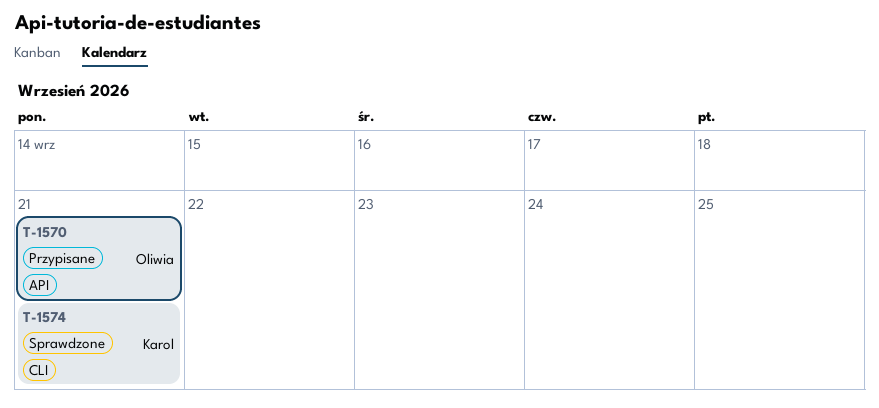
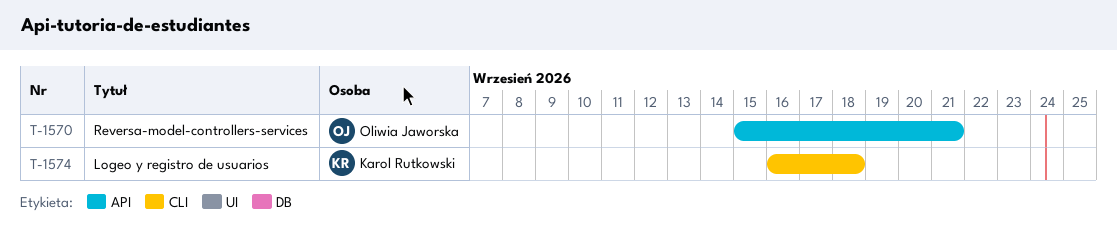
T-1574, due: Sep 21 -> Sep 18

